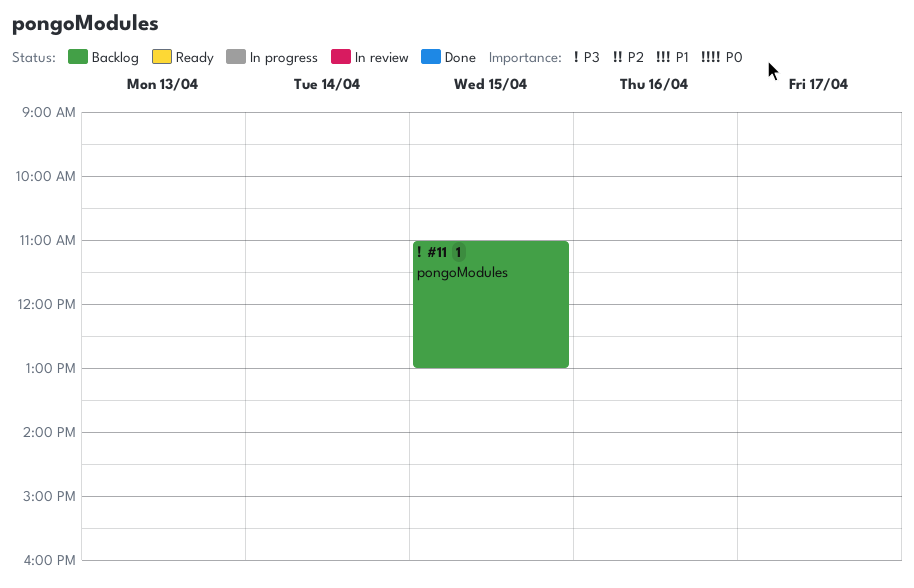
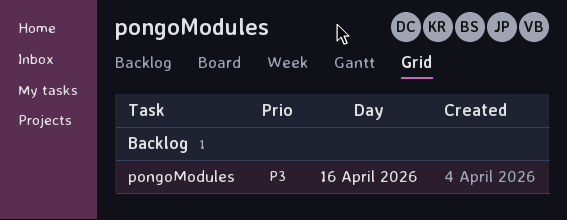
pongoModules, day: Apr 15 -> Apr 16

